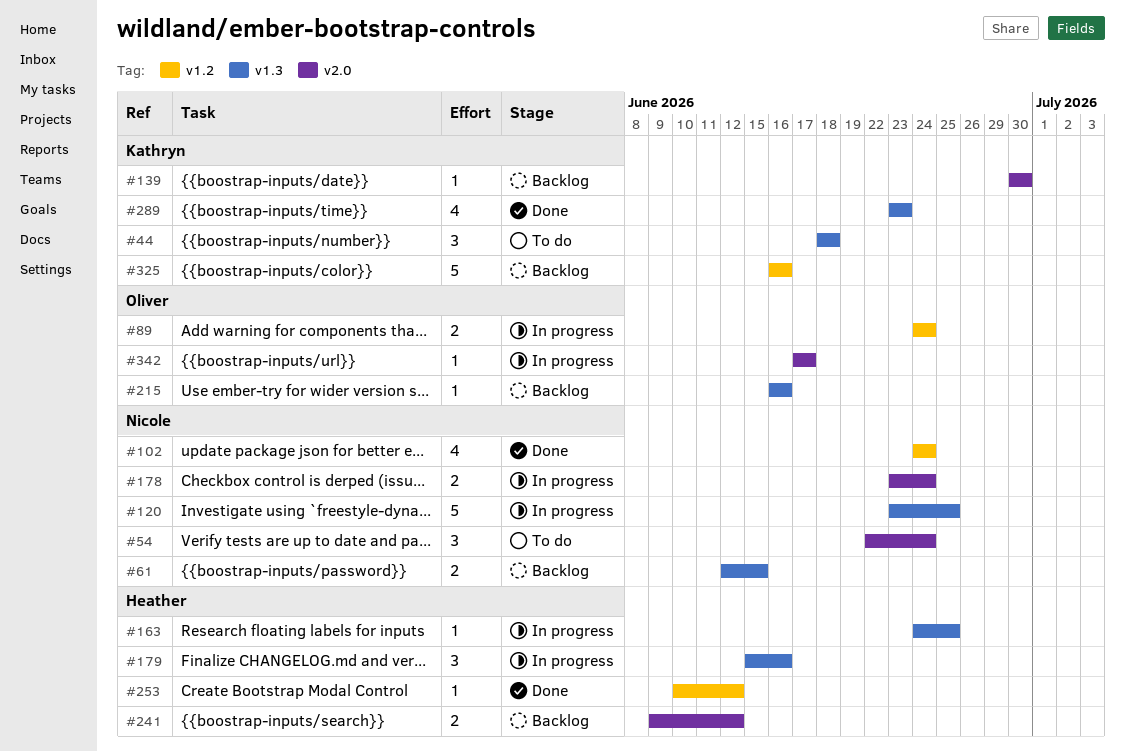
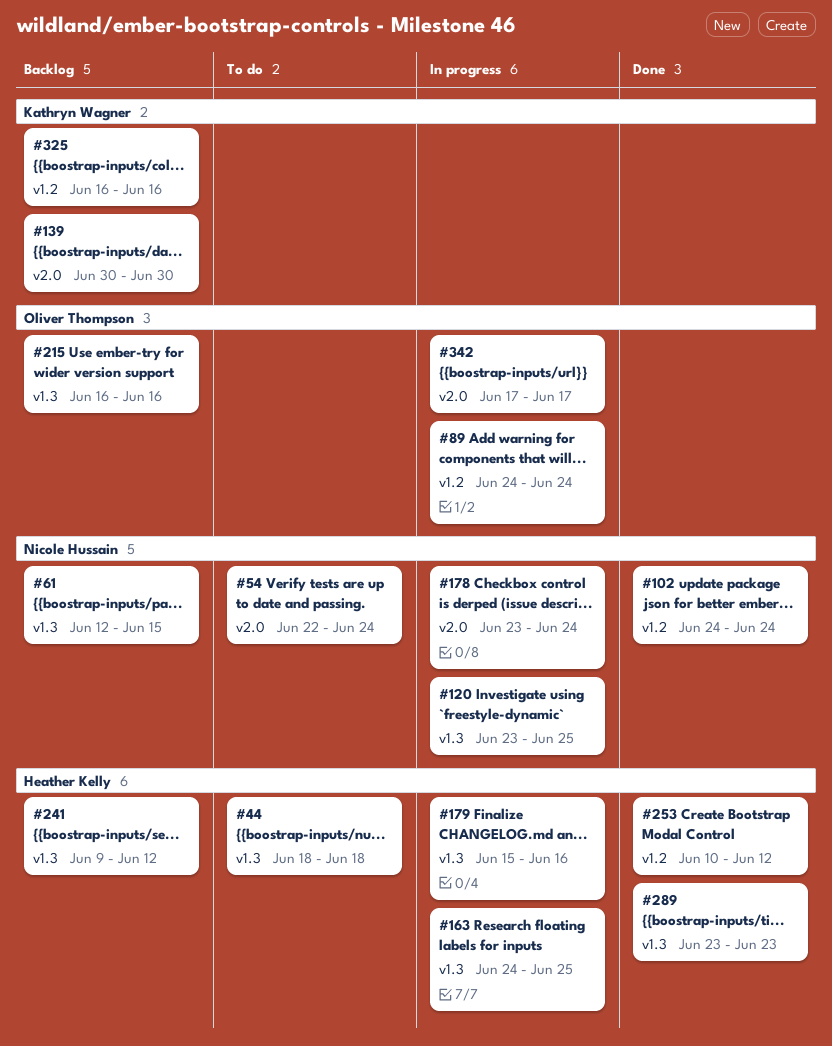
#44, owner: Kathryn Wagner -> Heather Kelly
#241, label: v2.0 -> v1.3
#289, owner: Kathryn Wagner -> Heather Kelly

